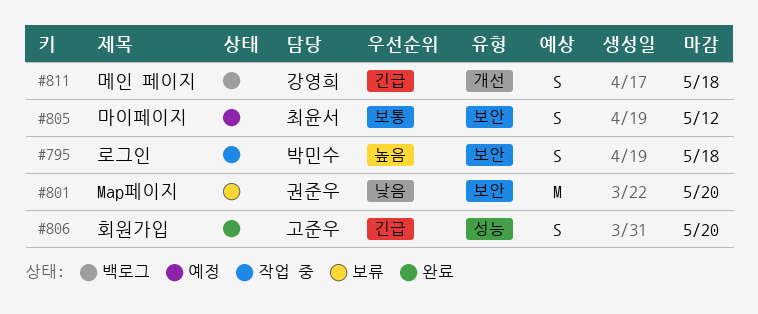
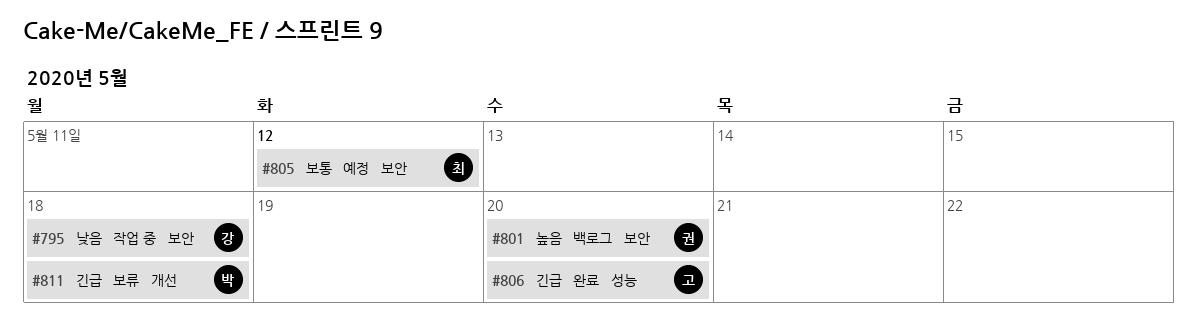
#795, owner: 박민수 -> 강영희
#795, priority: 높음 -> 낮음
#801, status: 보류 -> 백로그
#801, priority: 낮음 -> 높음
#811, status: 백로그 -> 보류
#811, owner: 강영희 -> 박민수

